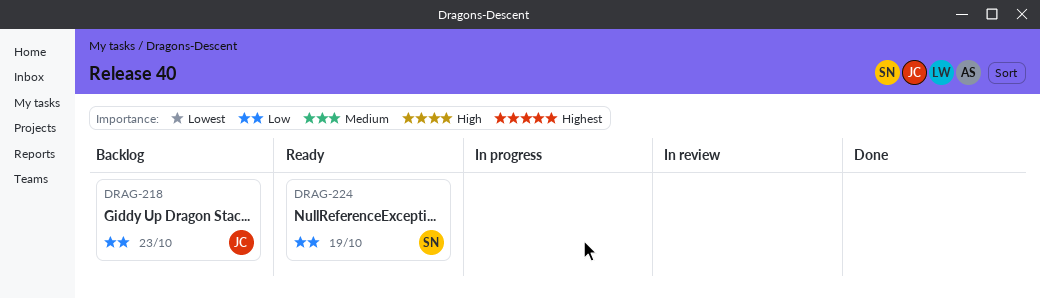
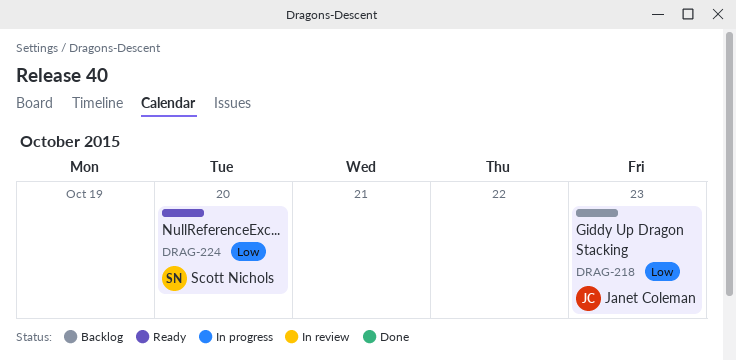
DRAG-224, due: Oct 19 -> Oct 20

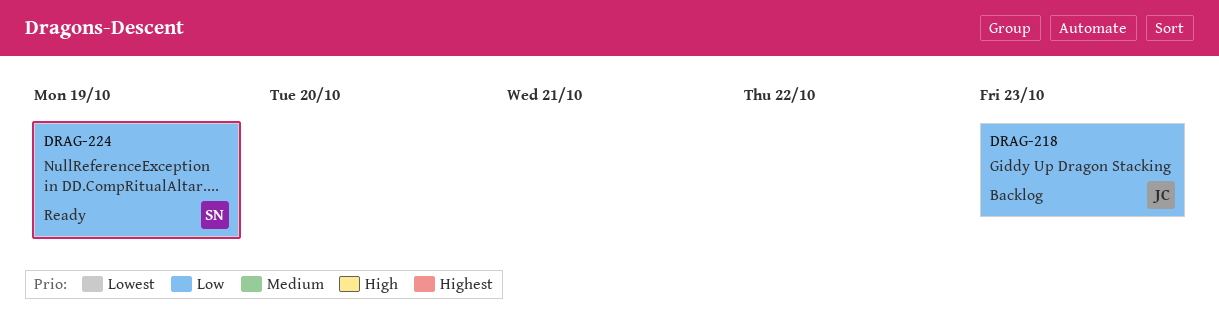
DRAG-224, due: Oct 20 -> Oct 19

